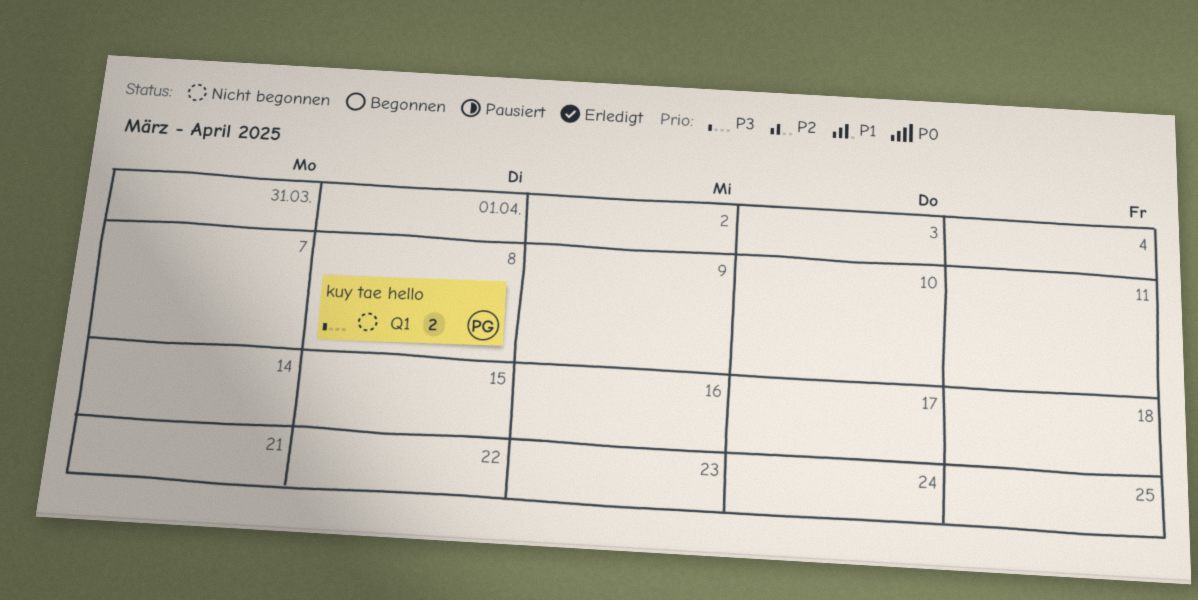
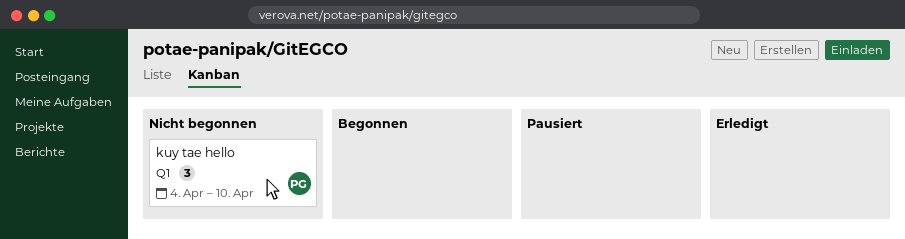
kuy tae hello, estimate: 2 -> 3
kuy tae hello, due: Apr 8 -> Apr 10

